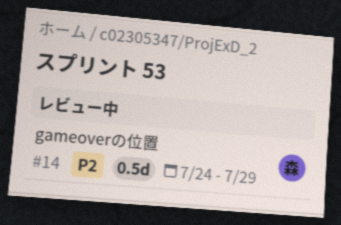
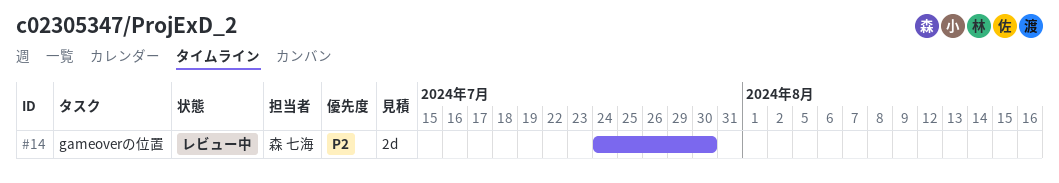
#14, estimate: 0.5d -> 2d
#14, due: Jul 29 -> Jul 30

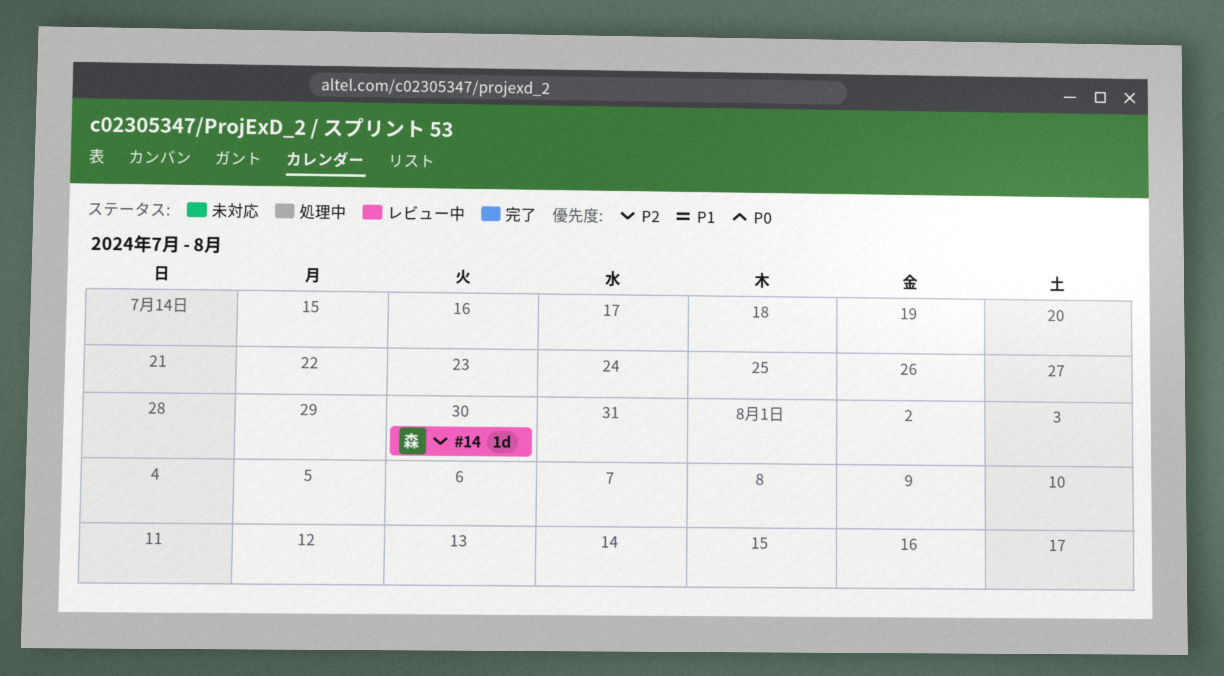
#14, estimate: 2d -> 1d
#14, start: Jul 24 -> Jul 30

